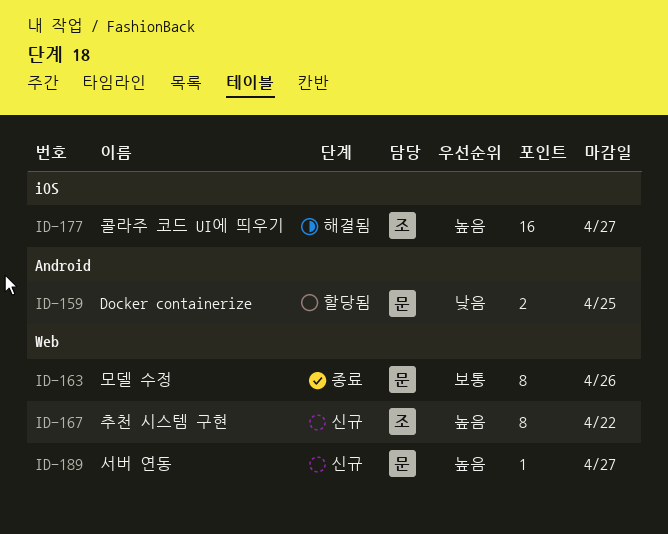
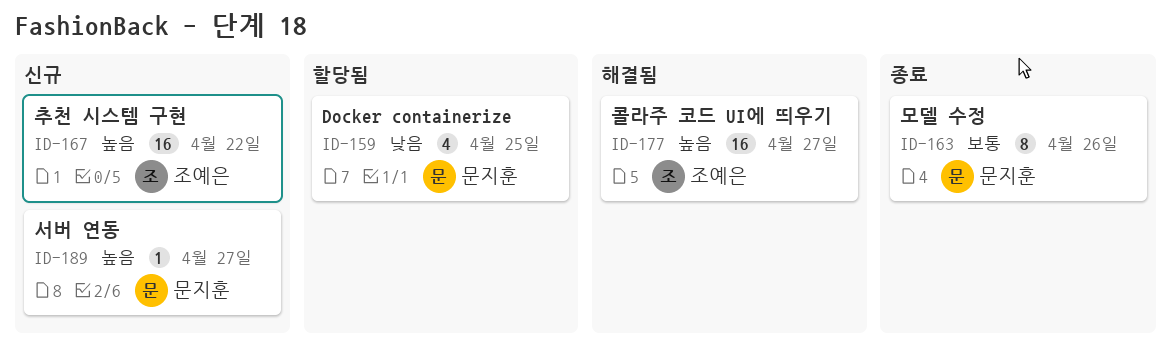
ID-159, estimate: 2 -> 4
ID-167, estimate: 8 -> 16

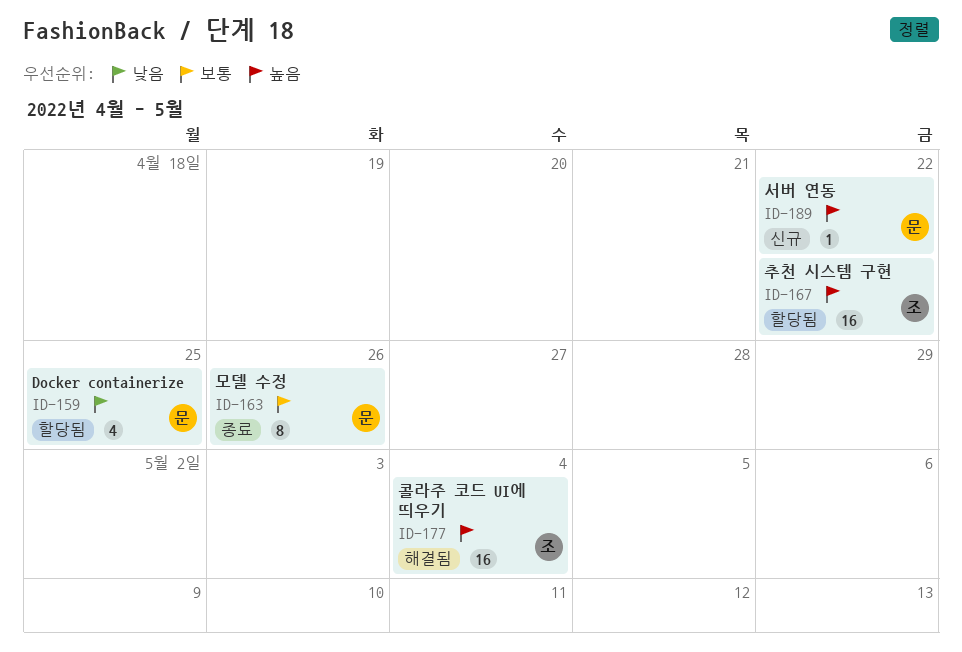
ID-167, status: 신규 -> 할당됨
ID-177, due: Apr 27 -> May 4
ID-189, due: Apr 27 -> Apr 22

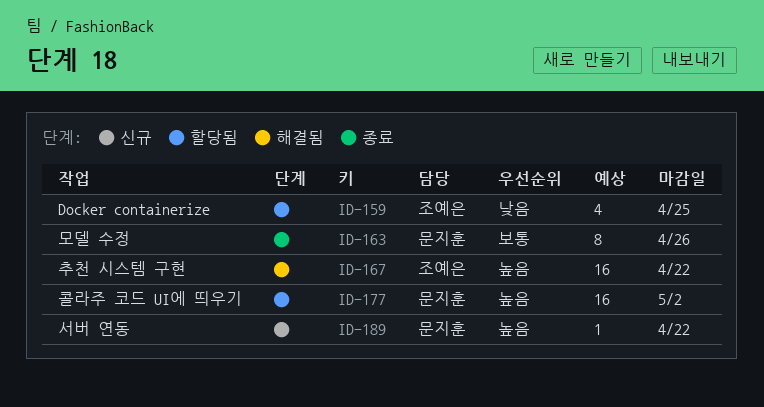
ID-159, owner: 문지훈 -> 조예은
ID-167, status: 할당됨 -> 해결됨
ID-177, status: 해결됨 -> 할당됨
ID-177, owner: 조예은 -> 문지훈
ID-177, due: May 4 -> May 2

